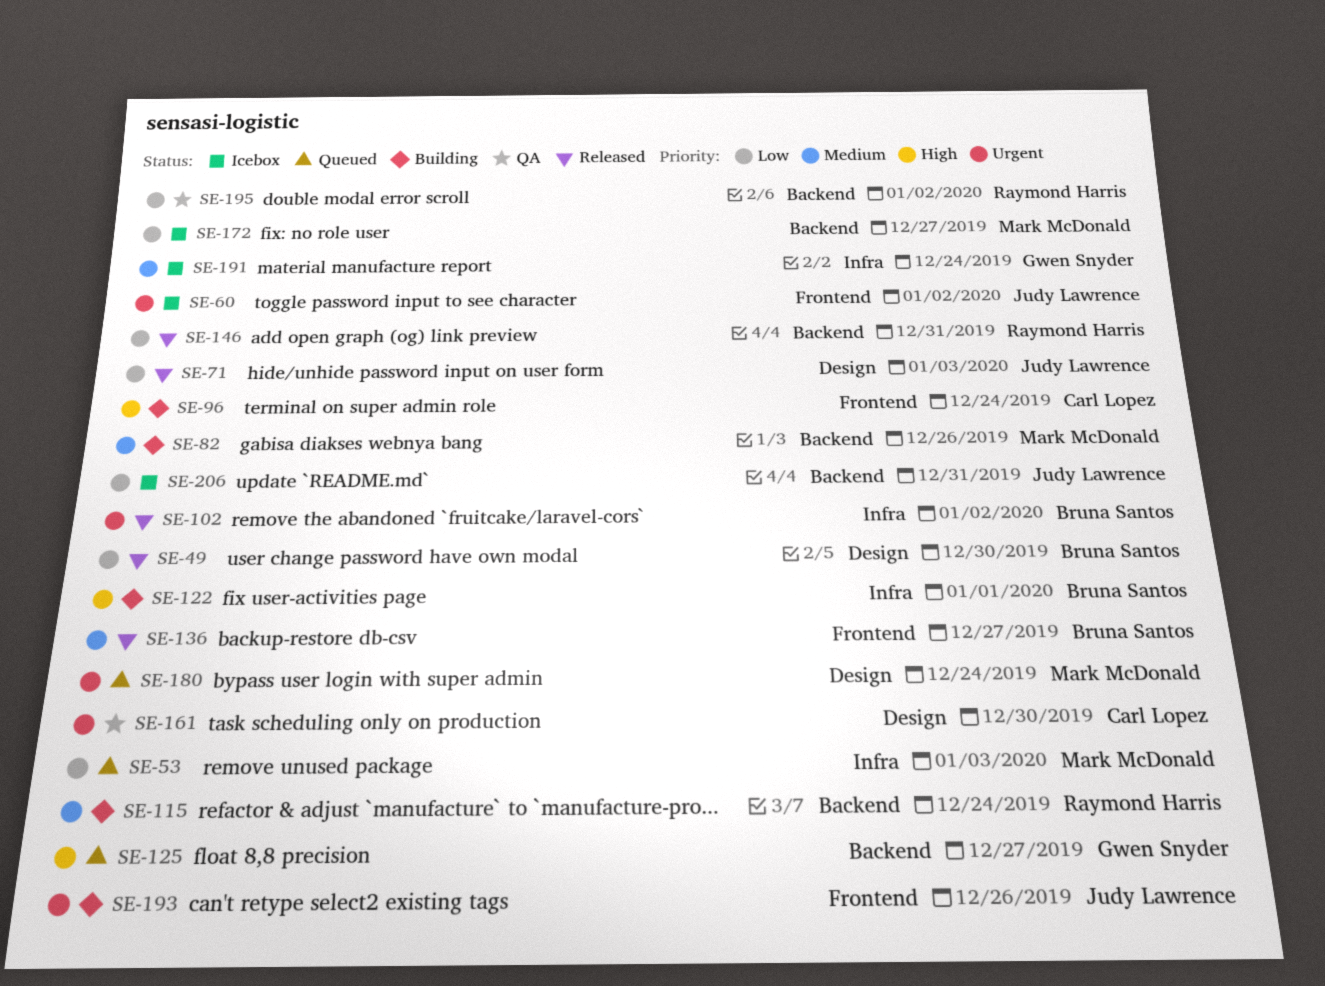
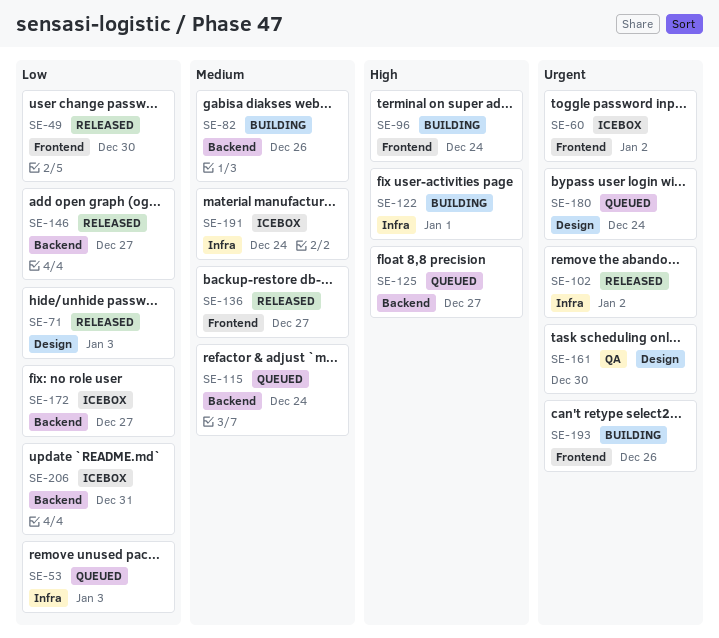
SE-49, label: Design -> Frontend
SE-115, status: Building -> Queued
SE-146, due: Dec 31 -> Dec 27
SE-195: present -> none

